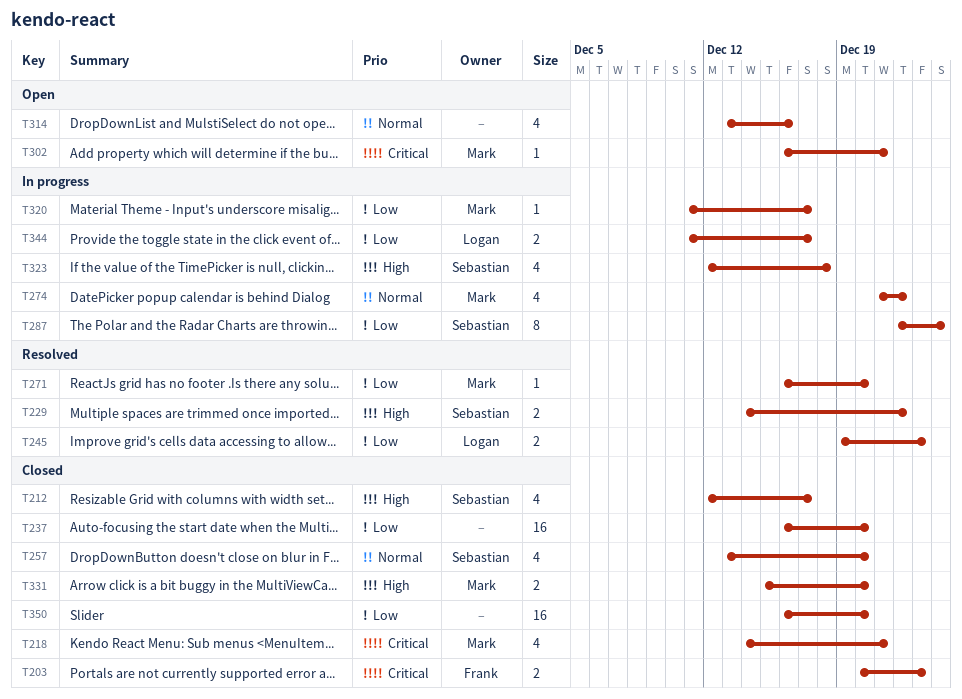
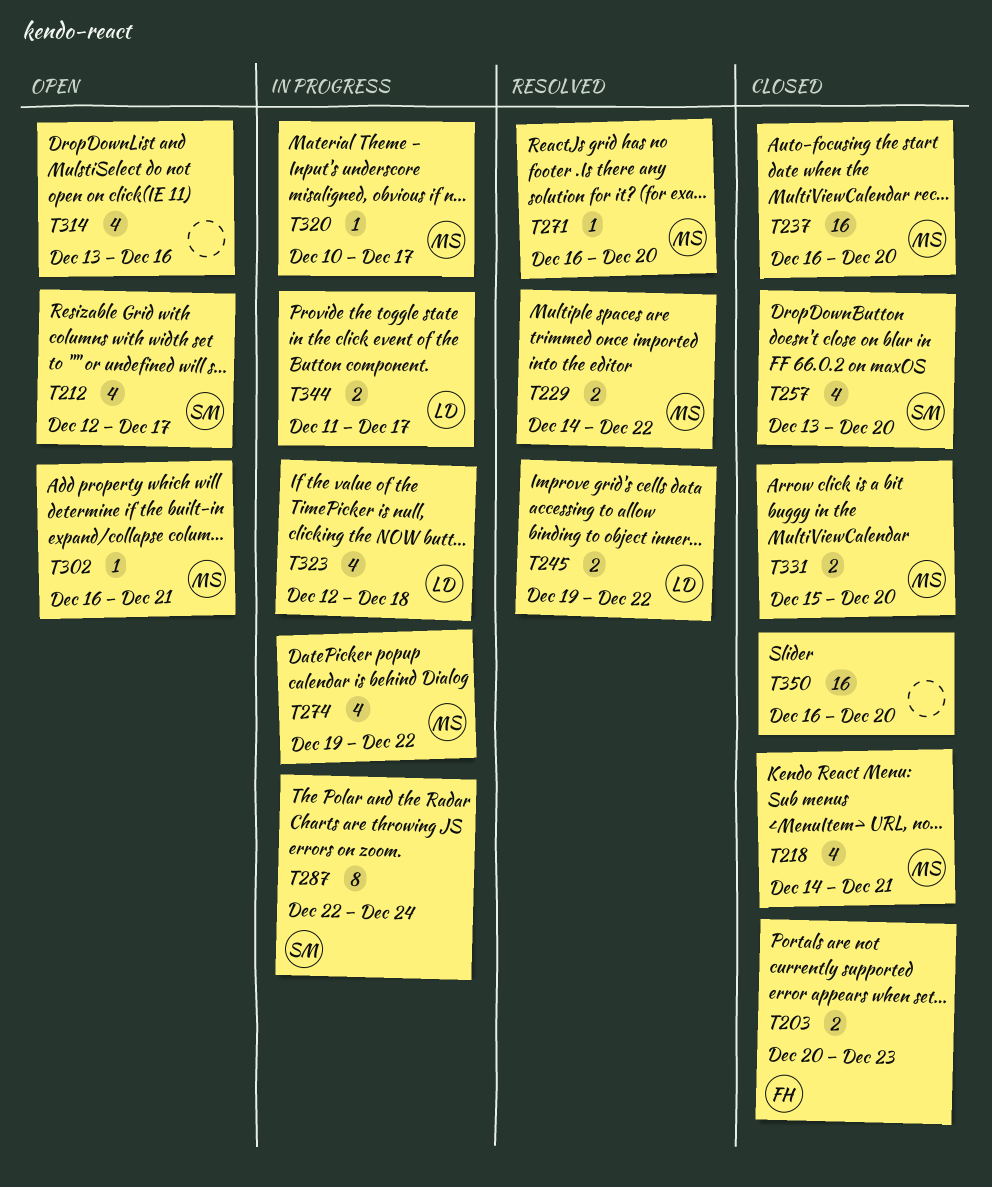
T212, status: Closed -> Open
T229, owner: Sebastian -> Mark
T237, owner: none -> Mark
T245, due: Dec 23 -> Dec 22
T274, start: Dec 21 -> Dec 19
T320, start: Dec 11 -> Dec 10
T323, owner: Sebastian -> Logan

